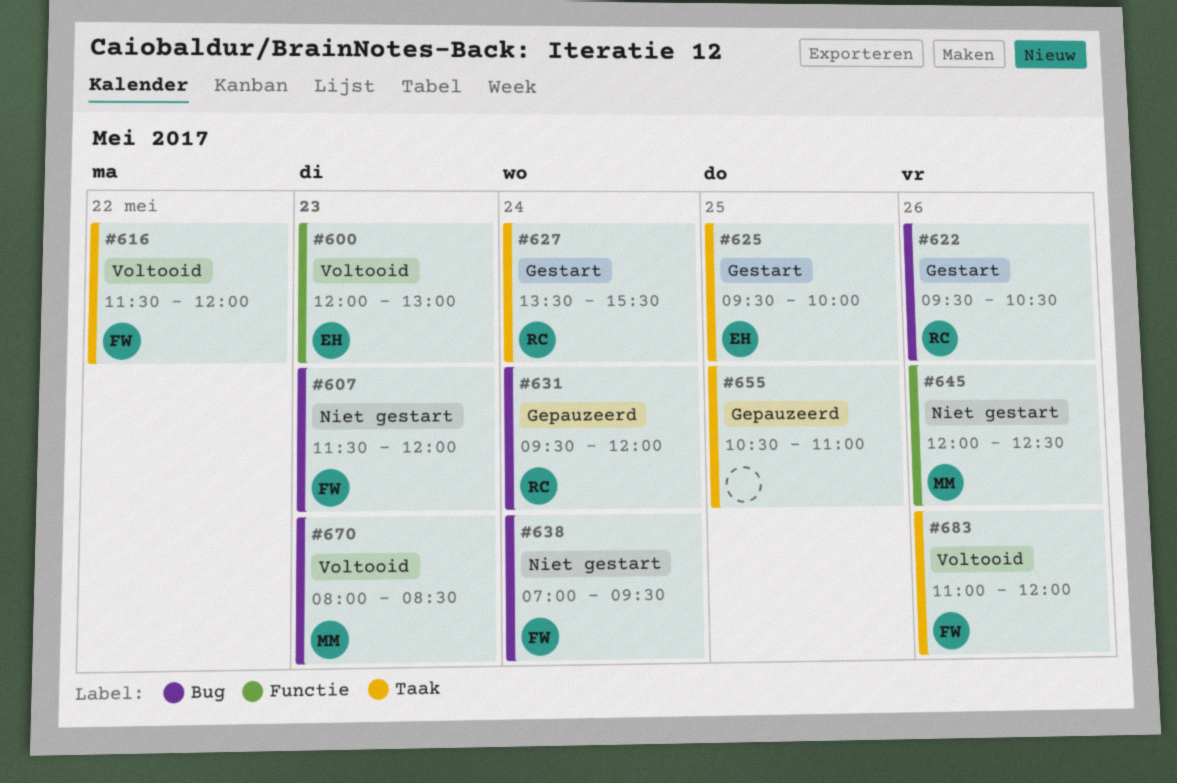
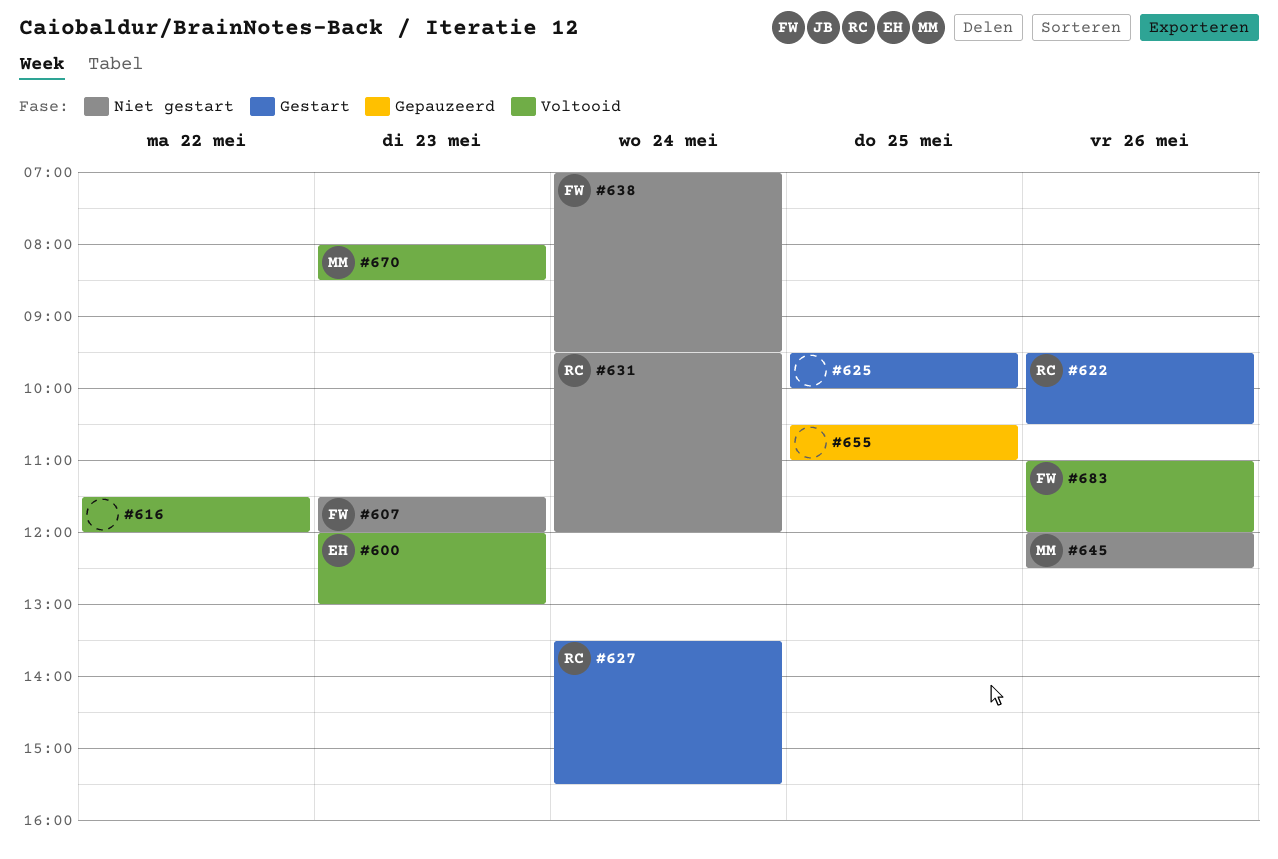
#616, owner: FW -> none
#625, owner: EH -> none
#631, status: Gepauzeerd -> Niet gestart

